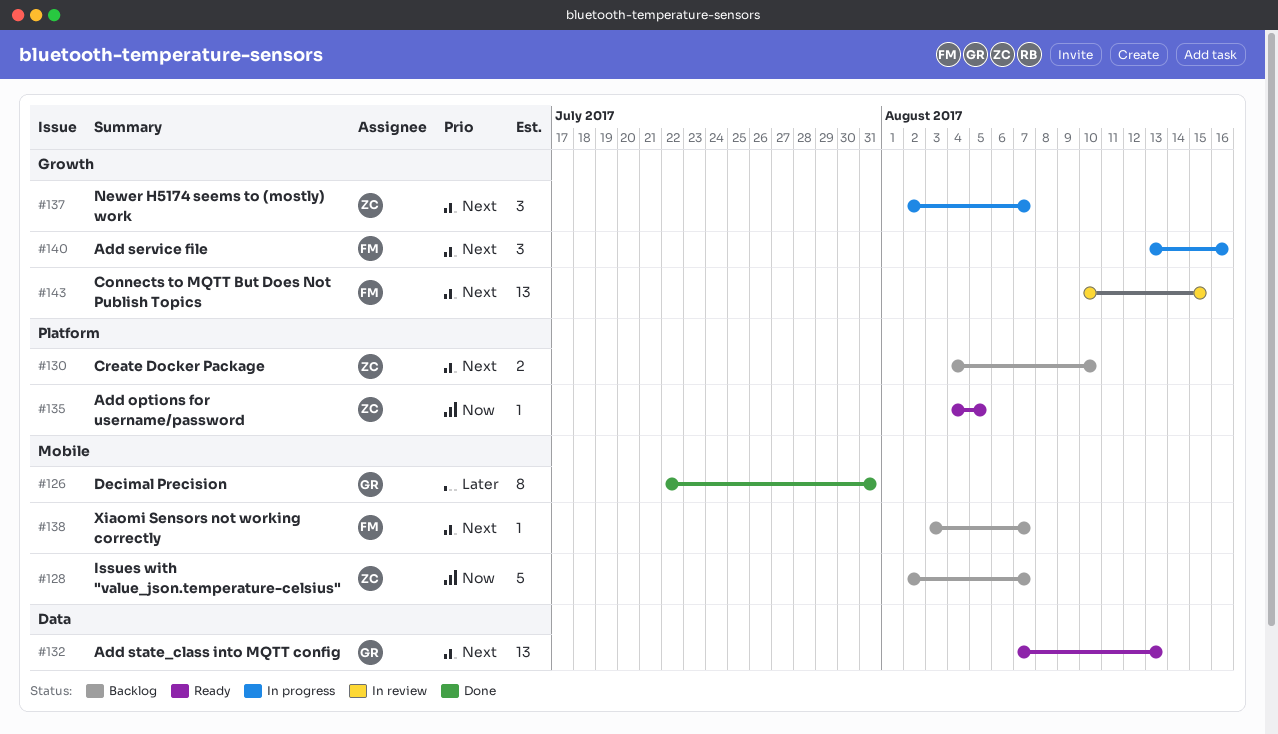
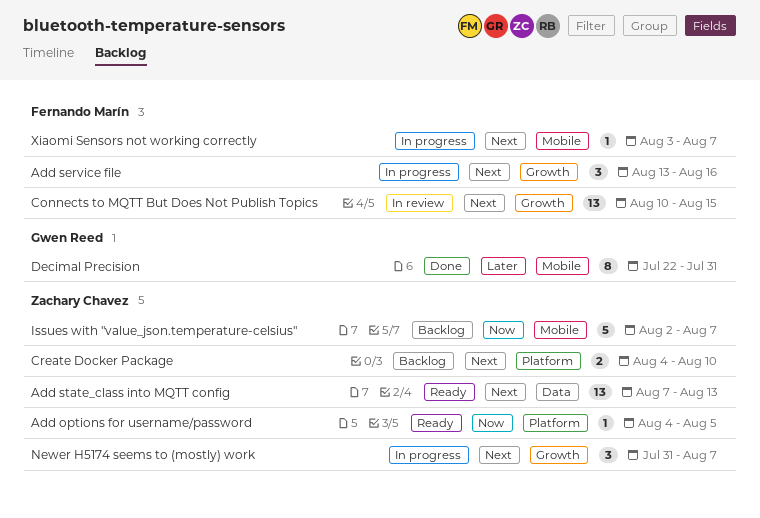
Add state_class into MQTT config, owner: Gwen Reed -> Zachary Chavez
Newer H5174 seems to (mostly) work, start: Aug 2 -> Jul 31
Xiaomi Sensors not working correctly, status: Backlog -> In progress

